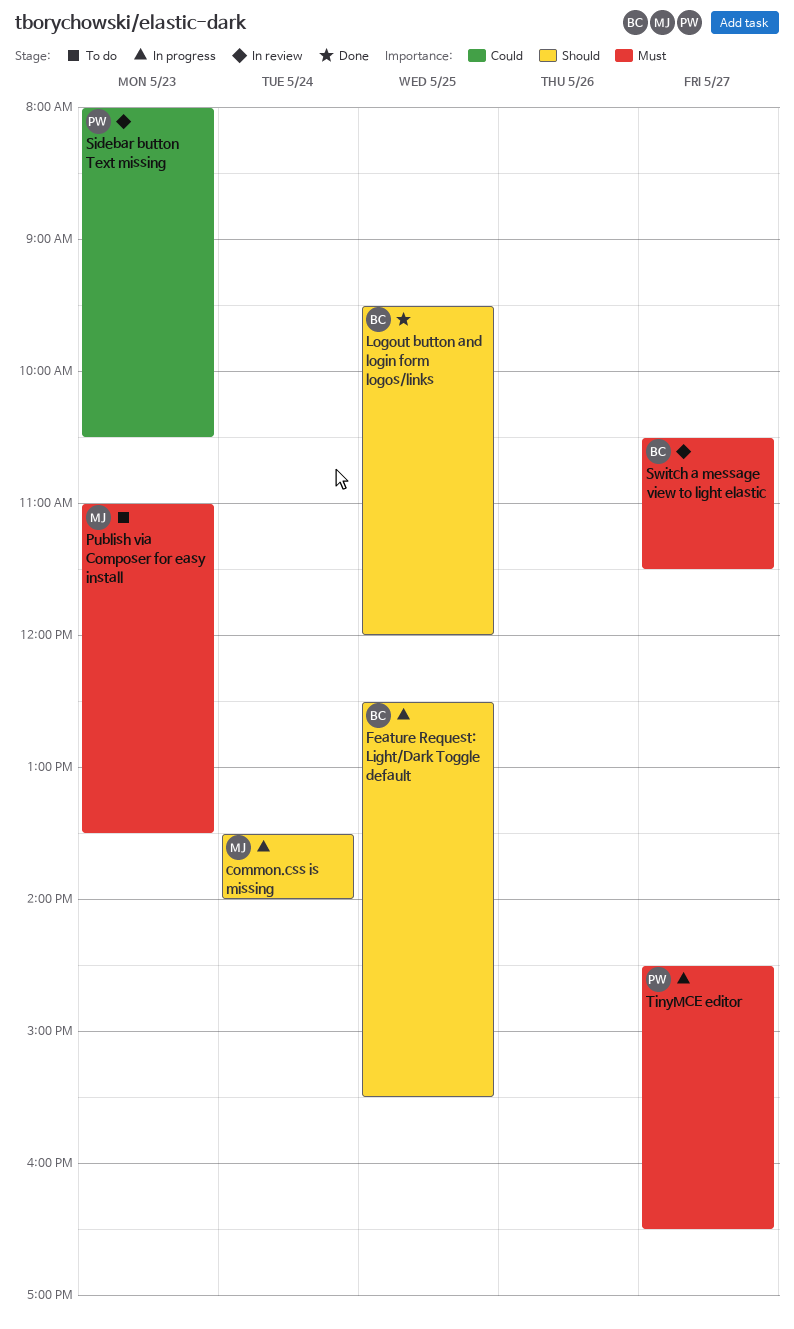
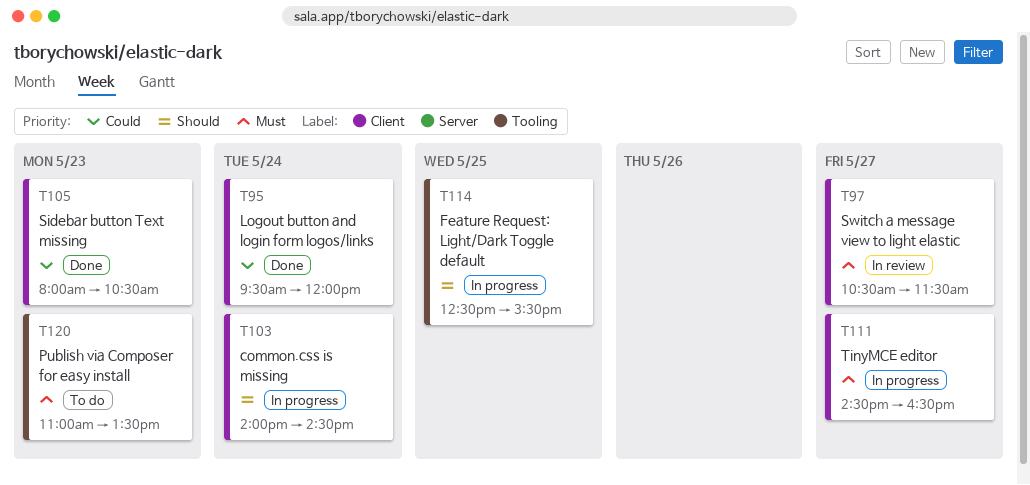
common.css is missing, begins: 13:30 -> 14:00
common.css is missing, ends: 14:00 -> 14:30
Logout button and login form logos/links, priority: Should -> Could
Logout button and login form logos/links, day: May 25 -> May 24
Sidebar button Text missing, status: In review -> Done

